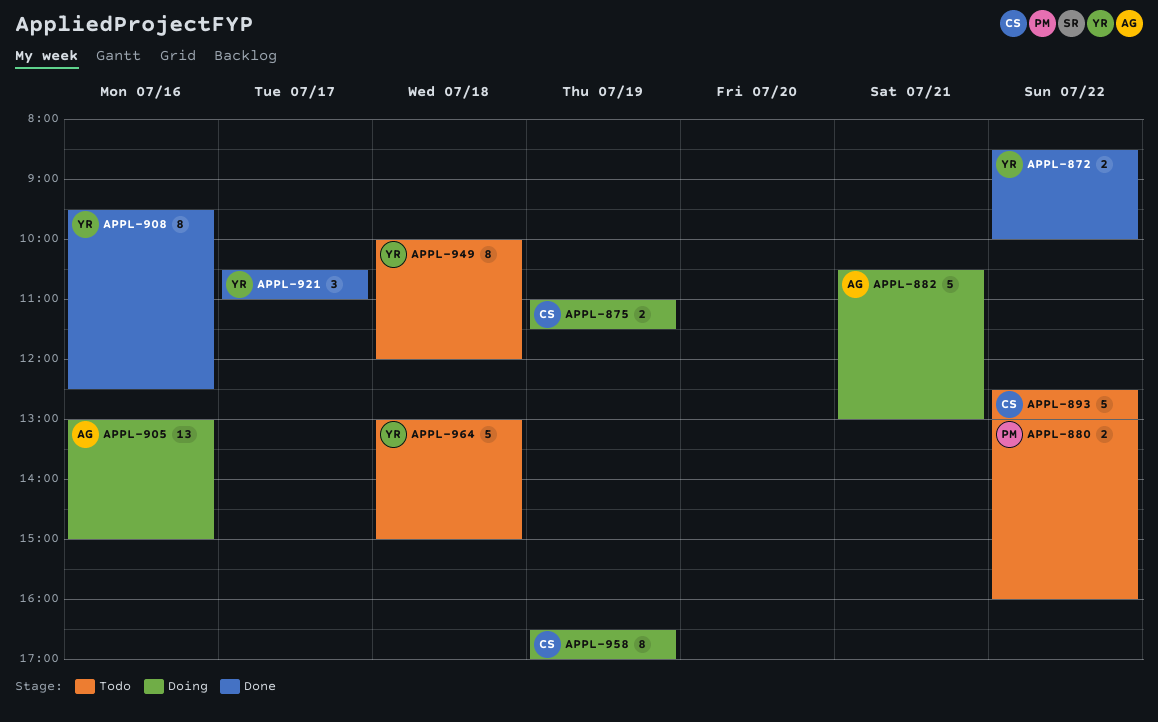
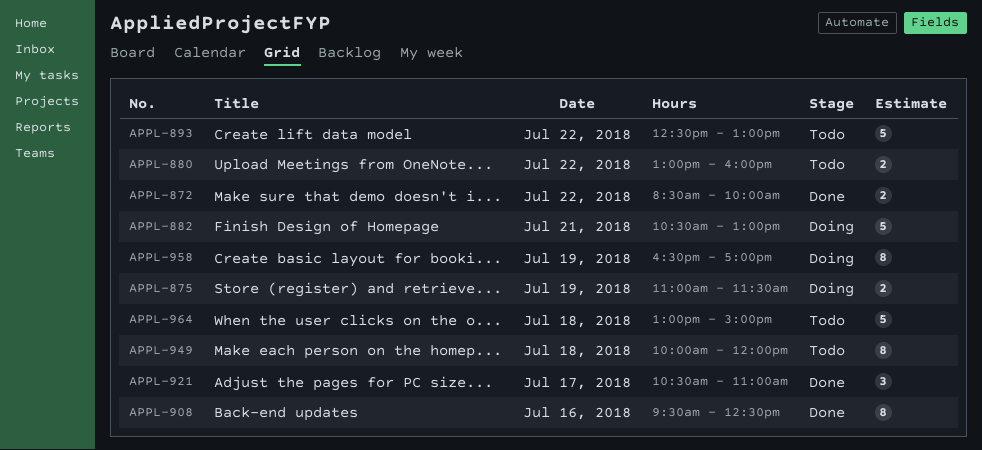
APPL-905: present -> none

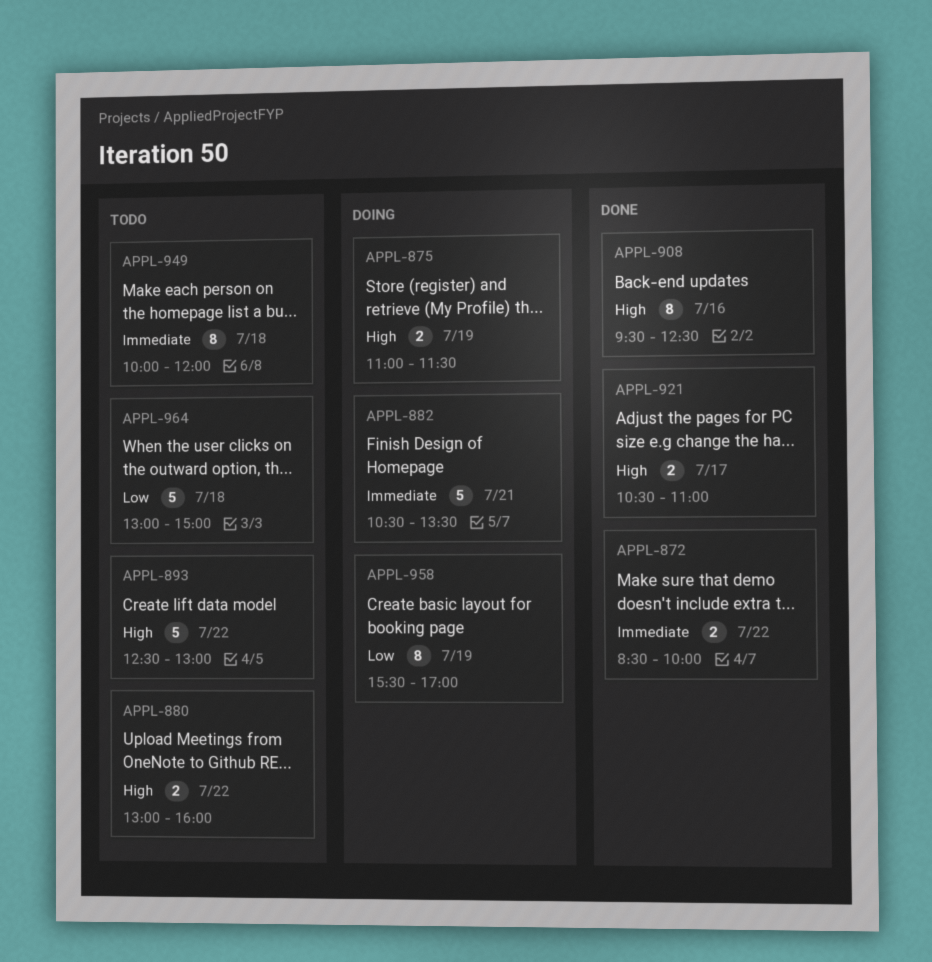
APPL-882, ends: 13:00 -> 13:30
APPL-921, estimate: 3 -> 2
APPL-958, begins: 16:30 -> 15:30

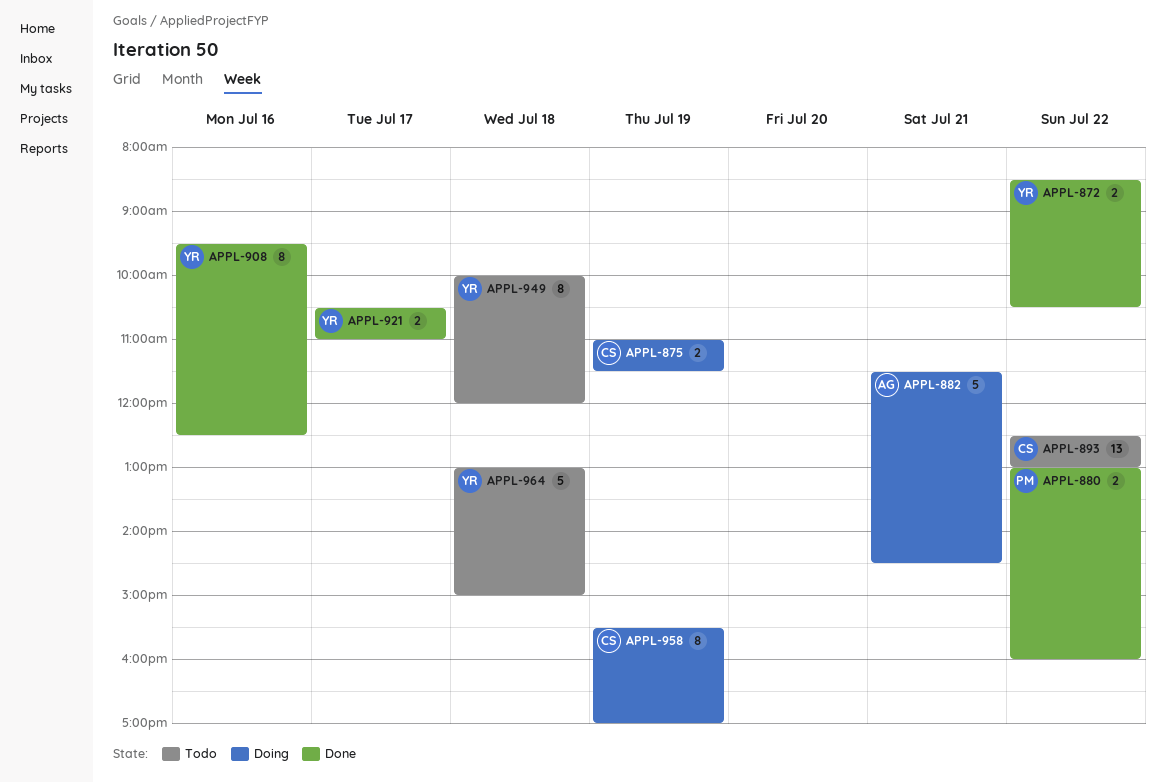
APPL-872, ends: 10:00 -> 10:30
APPL-880, status: Todo -> Done
APPL-882, begins: 10:30 -> 11:30
APPL-882, ends: 13:30 -> 14:30
APPL-893, estimate: 5 -> 13

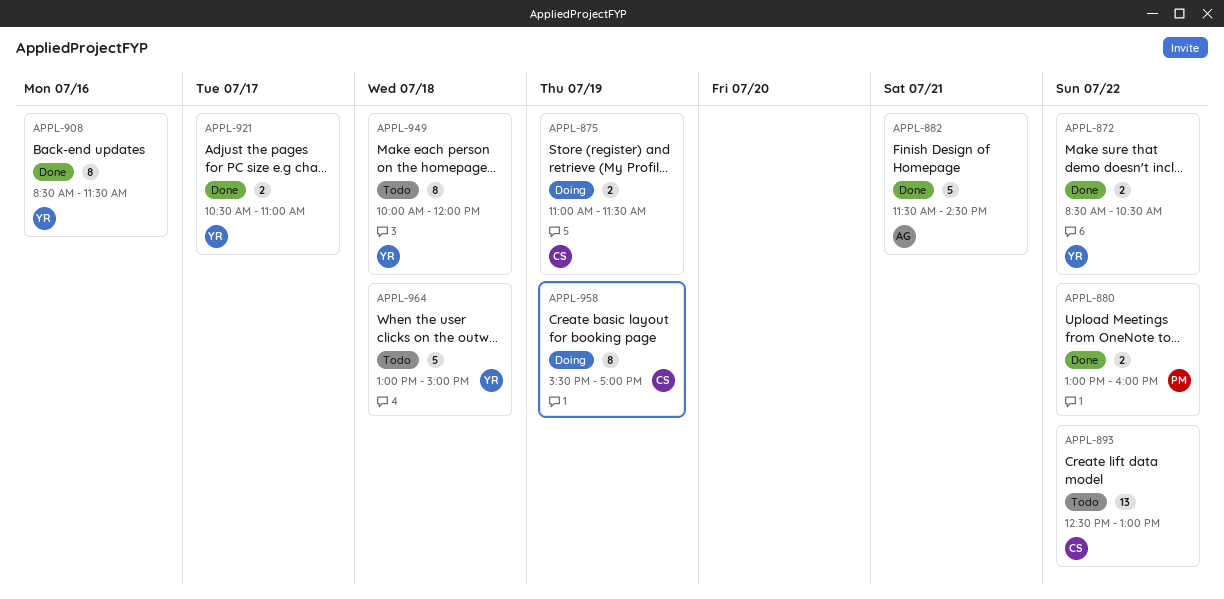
APPL-882, status: Doing -> Done
APPL-908, begins: 09:30 -> 08:30
APPL-908, ends: 12:30 -> 11:30

